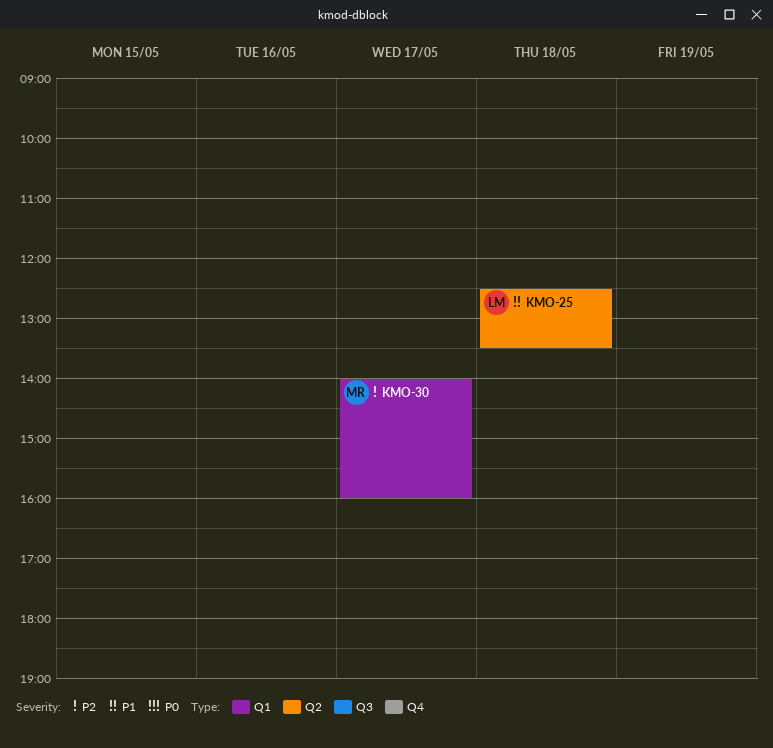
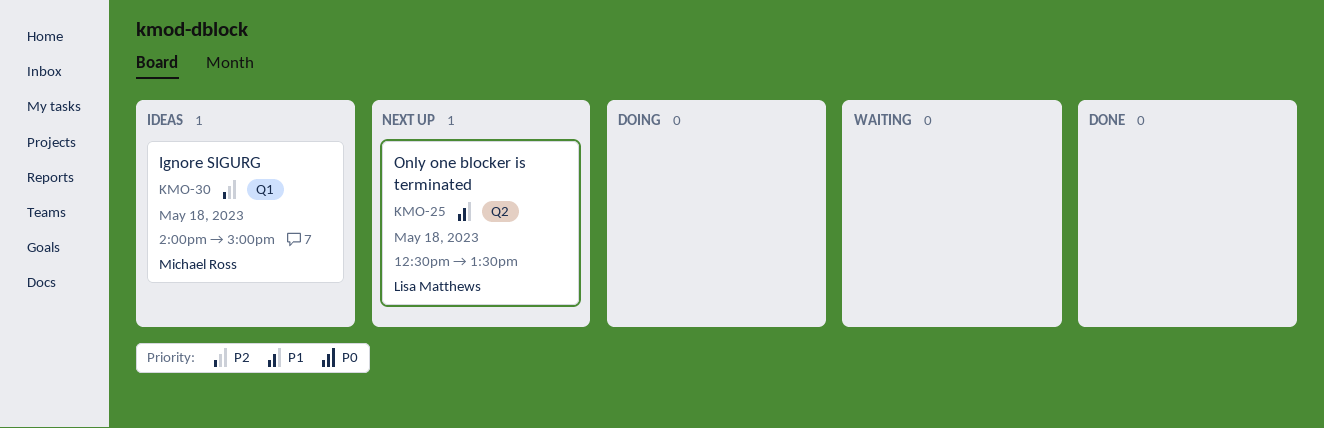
KMO-30, day: May 17 -> May 18
KMO-30, ends: 16:00 -> 15:00

